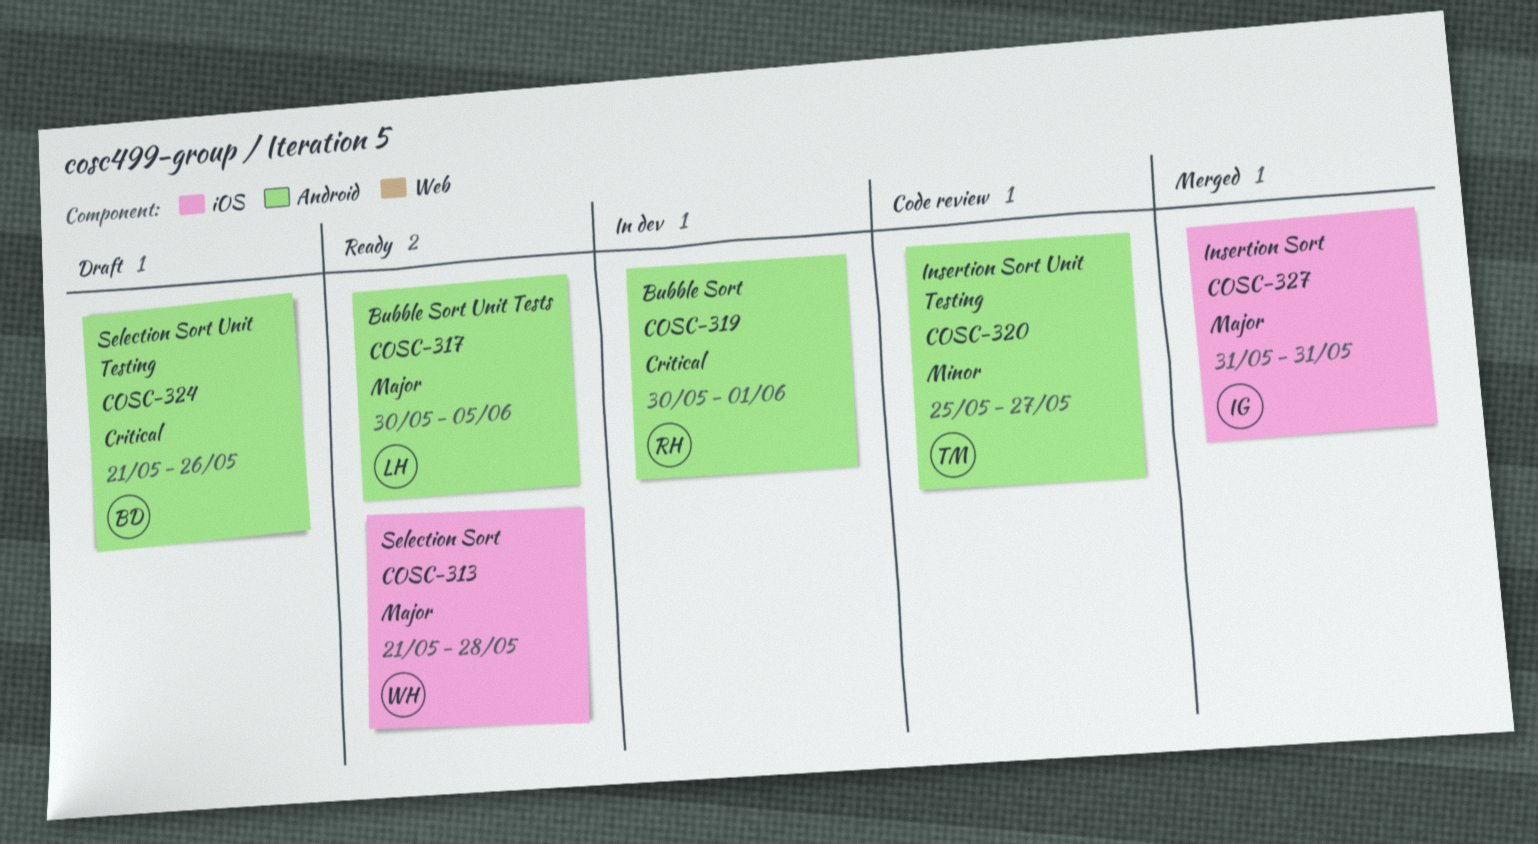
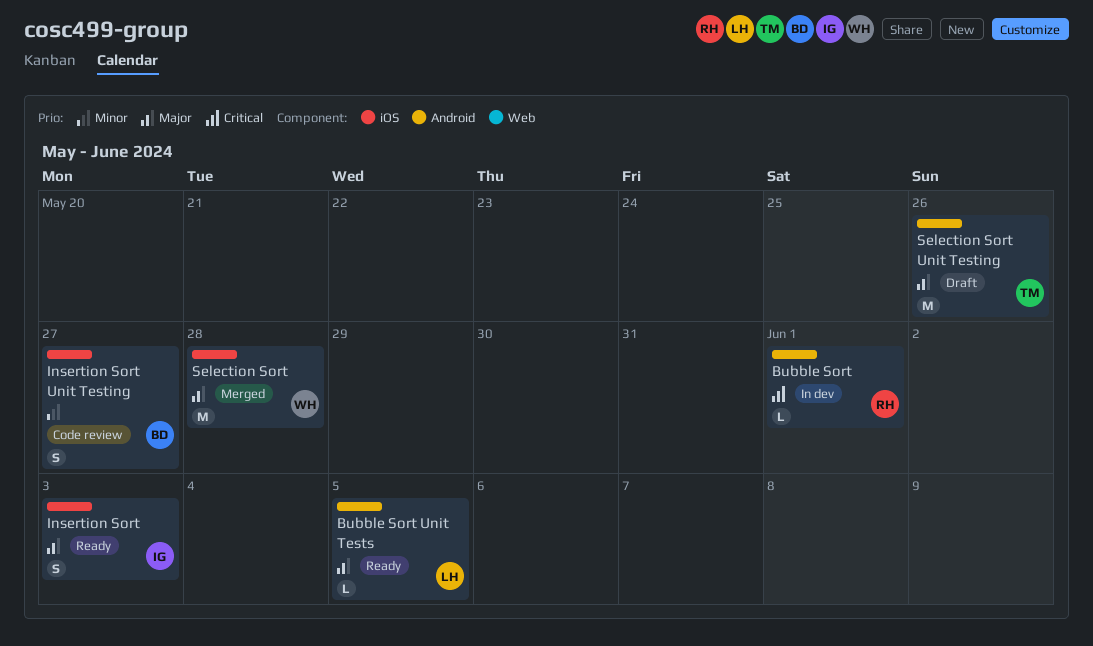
Insertion Sort, status: Merged -> Ready
Insertion Sort, due: May 31 -> Jun 3
Insertion Sort Unit Testing, owner: TM -> BD
Insertion Sort Unit Testing, label: Android -> iOS
Selection Sort, status: Ready -> Merged
Selection Sort Unit Testing, owner: BD -> TM
Selection Sort Unit Testing, priority: Critical -> Major

